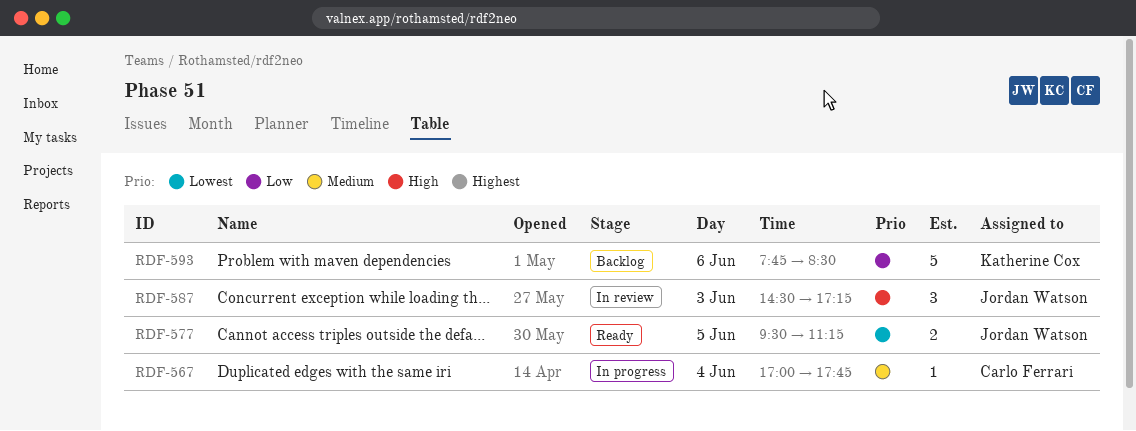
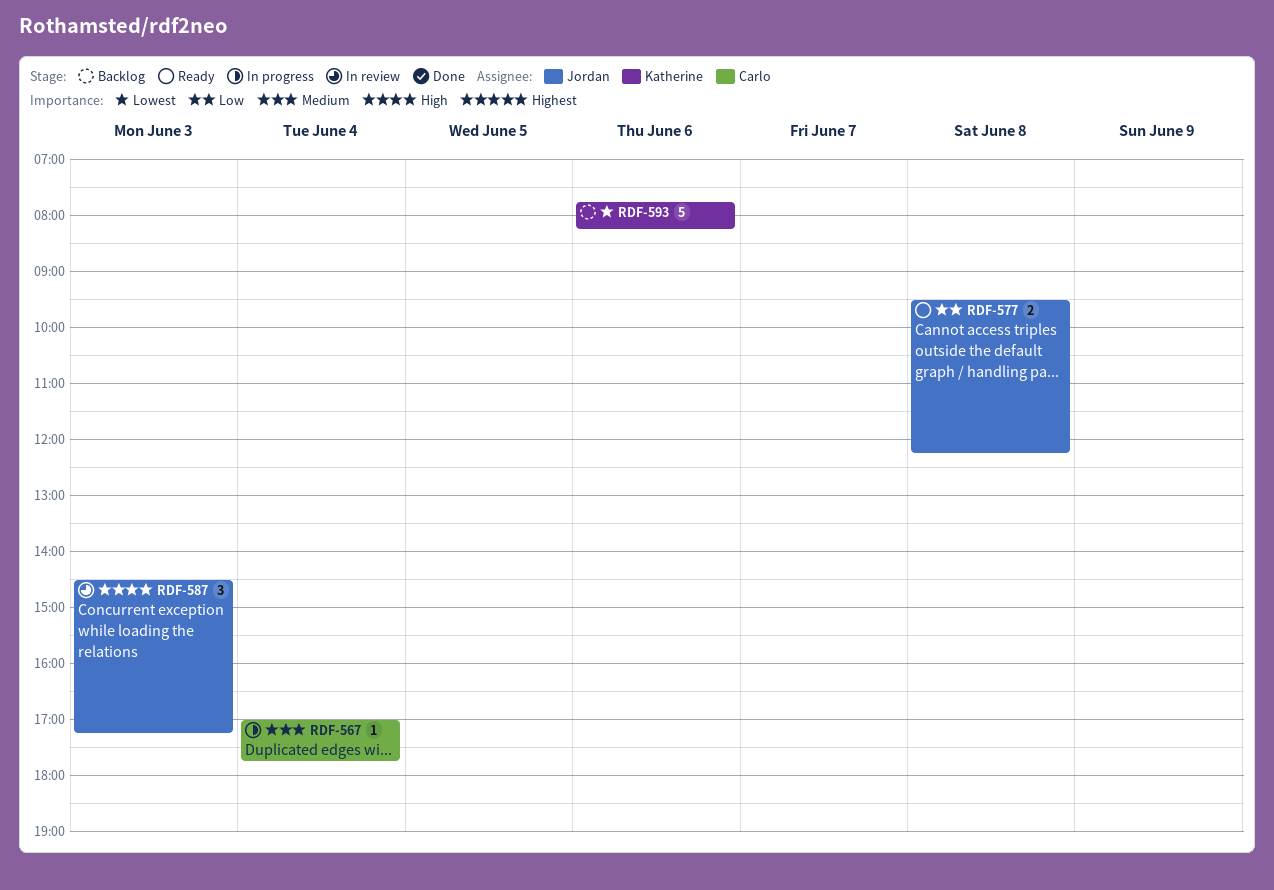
RDF-577, priority: Lowest -> Low
RDF-577, day: Jun 5 -> Jun 8
RDF-577, ends: 11:15 -> 12:15
RDF-593, priority: Low -> Lowest
RDF-593, ends: 08:30 -> 08:15

